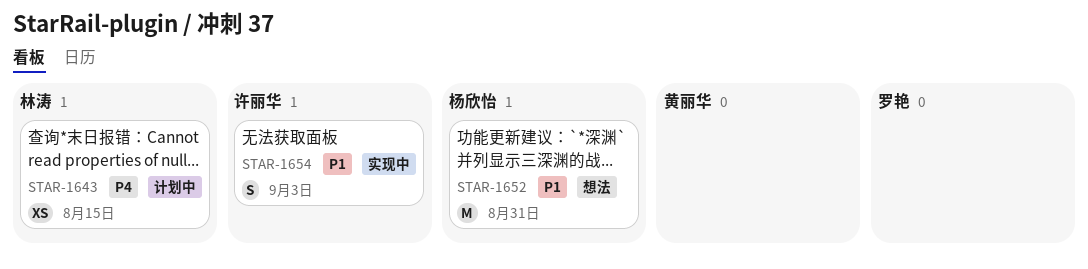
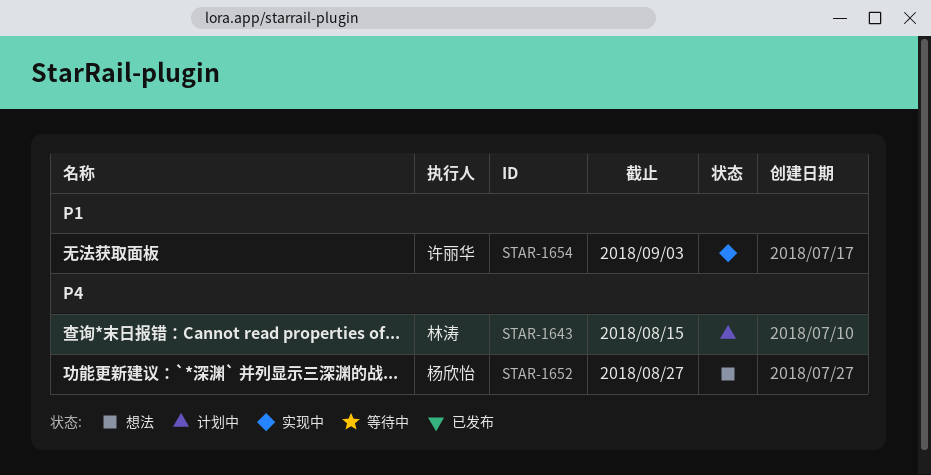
STAR-1652, priority: P1 -> P4
STAR-1652, due: Aug 31 -> Aug 27

